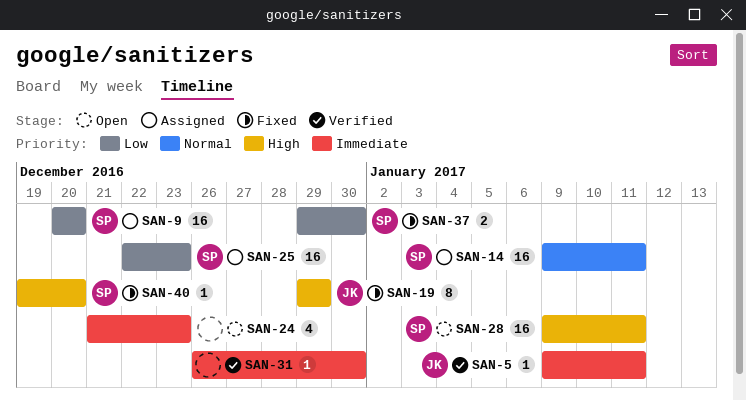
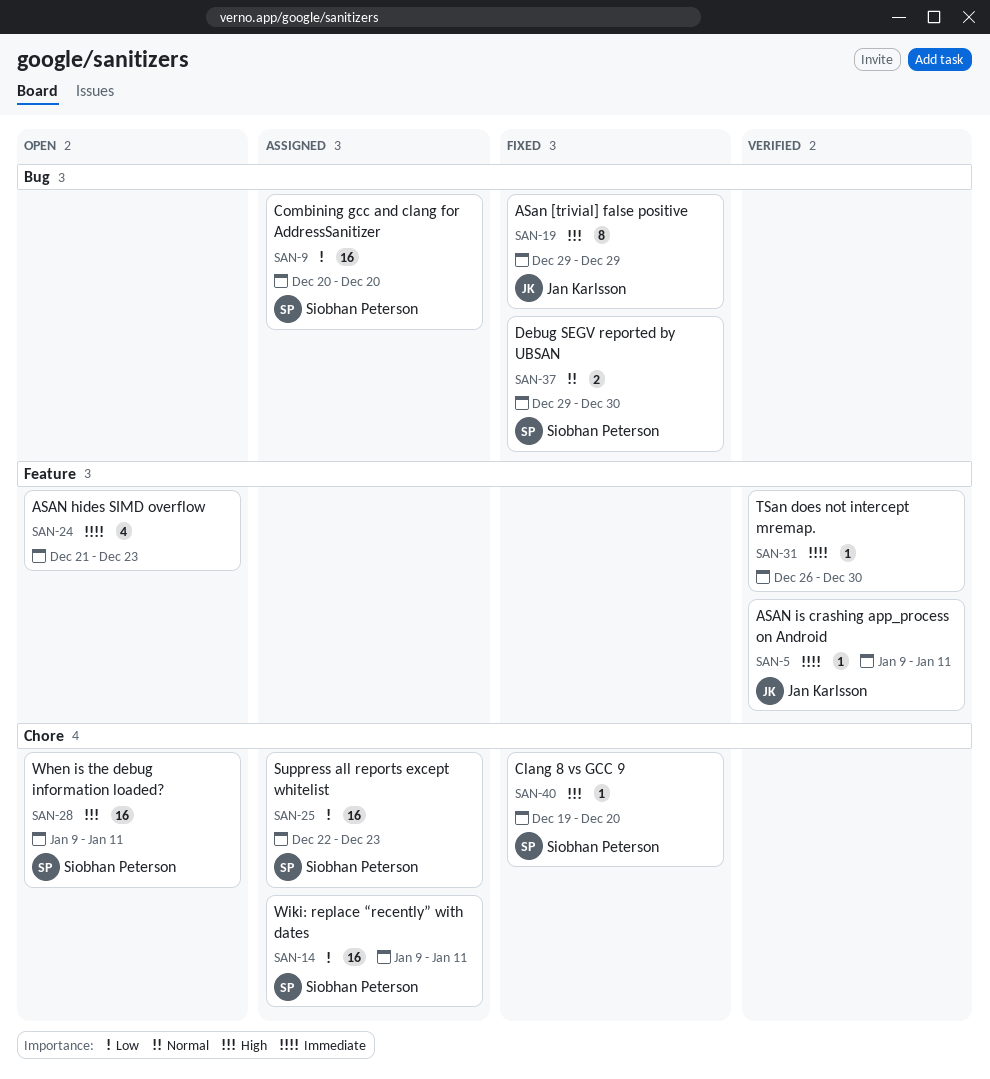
SAN-14, priority: Normal -> Low
SAN-37, priority: Low -> Normal

